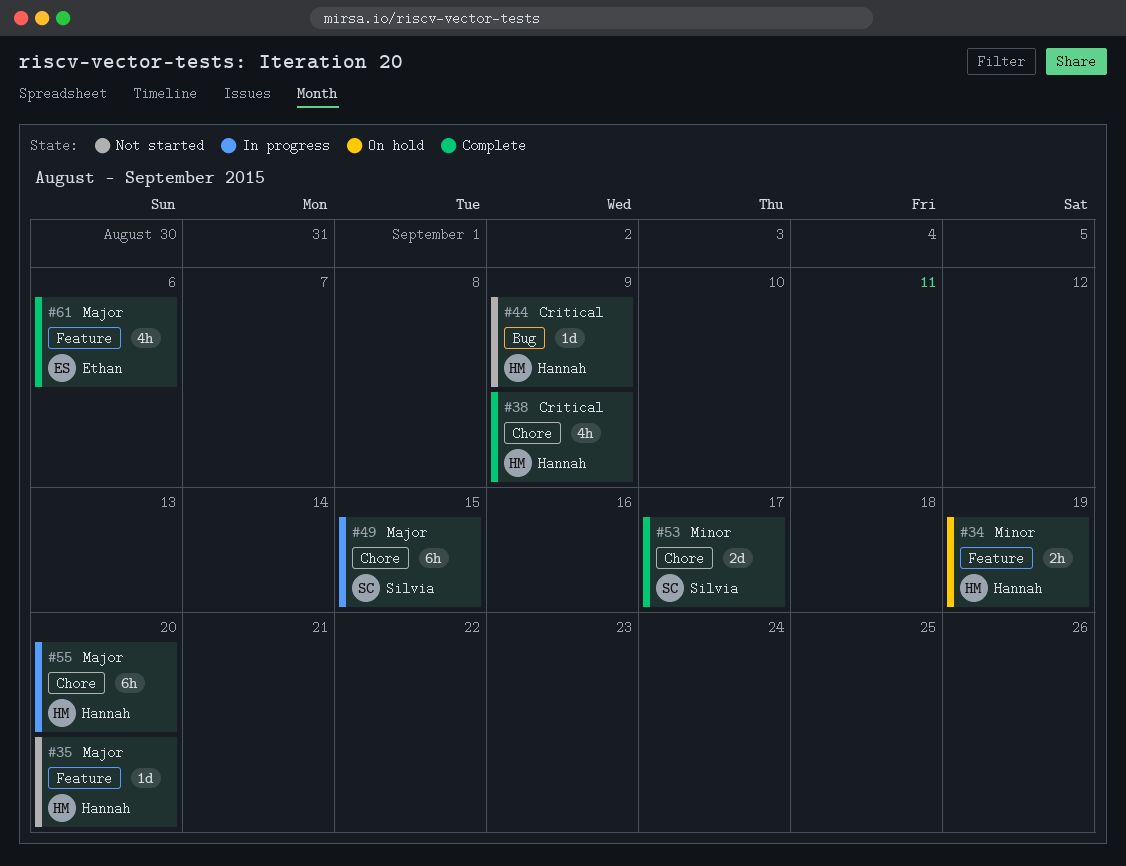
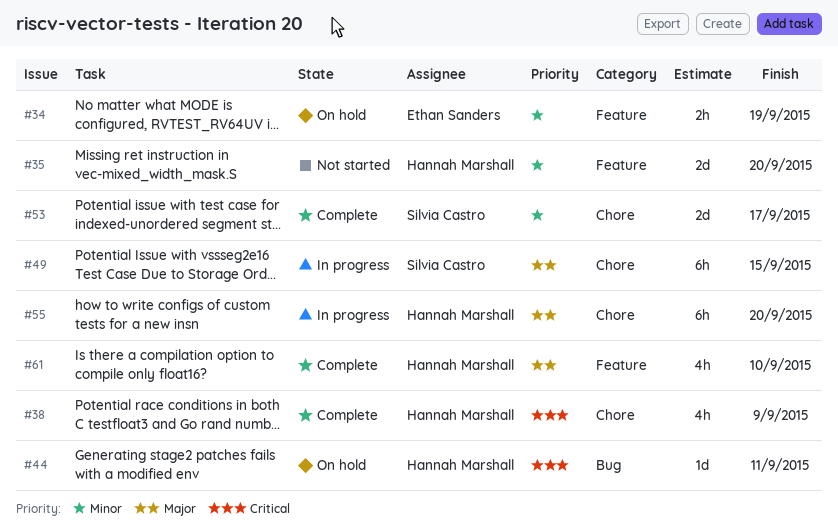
#34, owner: Hannah Marshall -> Ethan Sanders
#35, priority: Major -> Minor
#35, estimate: 1d -> 2d
#44, status: Not started -> On hold
#44, due: Sep 9 -> Sep 11
#61, owner: Ethan Sanders -> Hannah Marshall
#61, due: Sep 6 -> Sep 10

